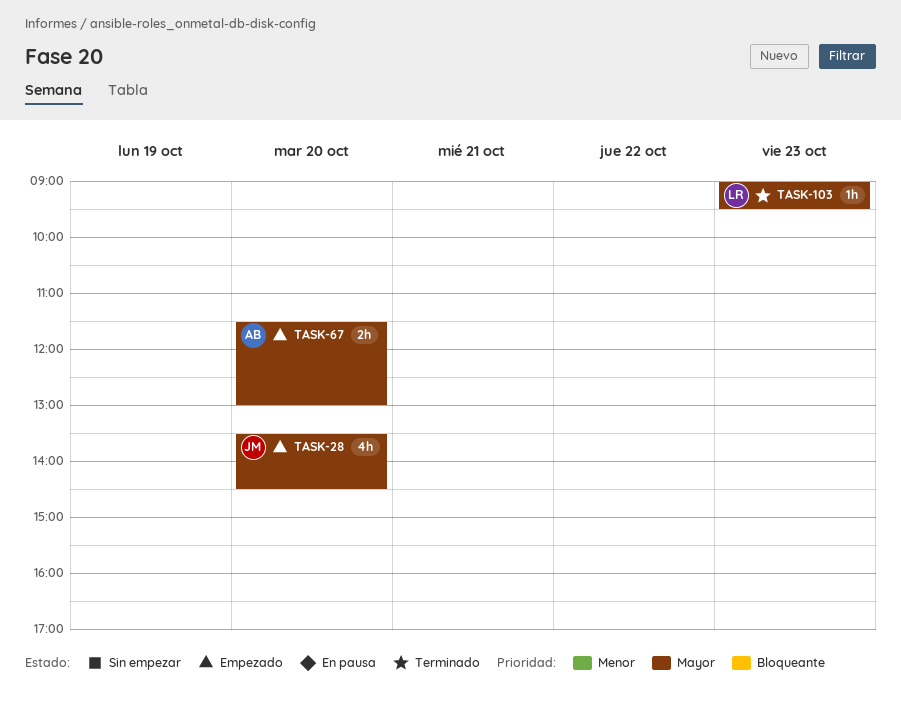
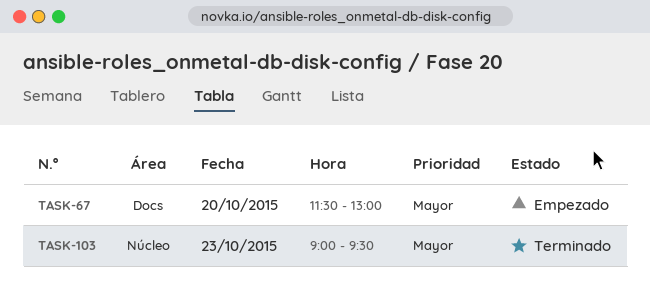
TASK-28: present -> none

